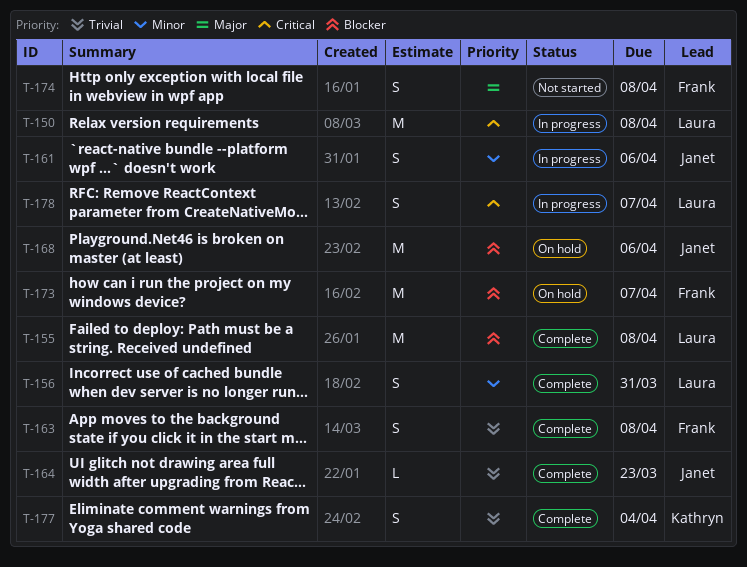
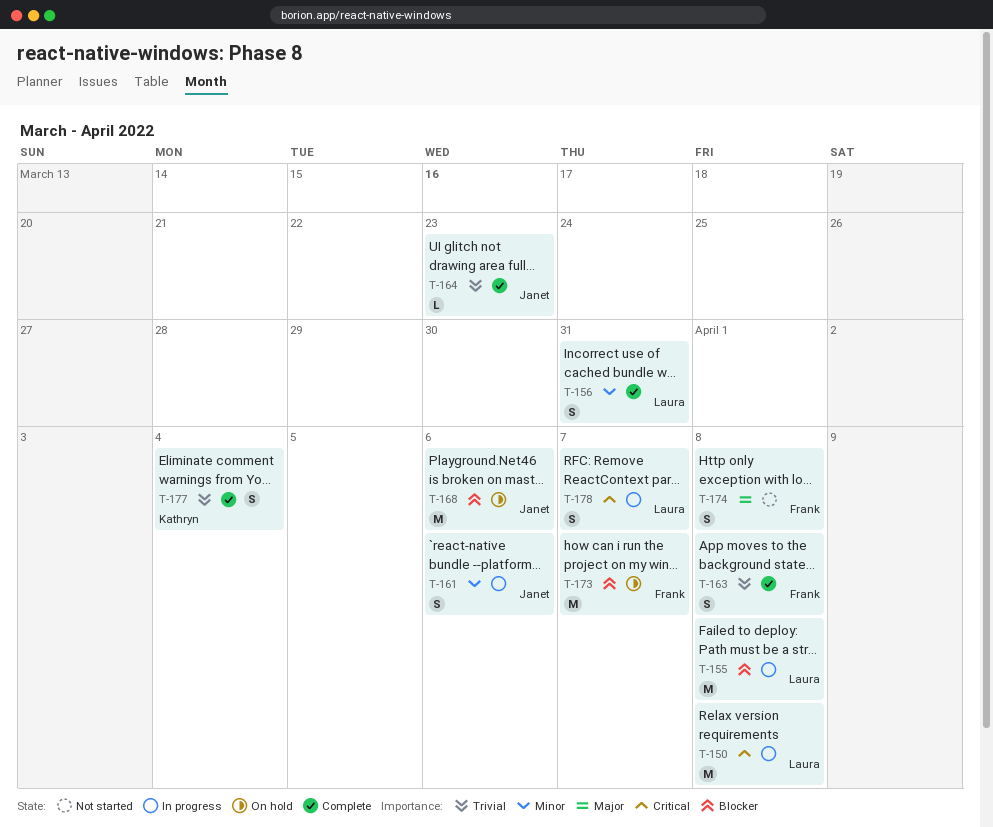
T-155, status: Complete -> In progress

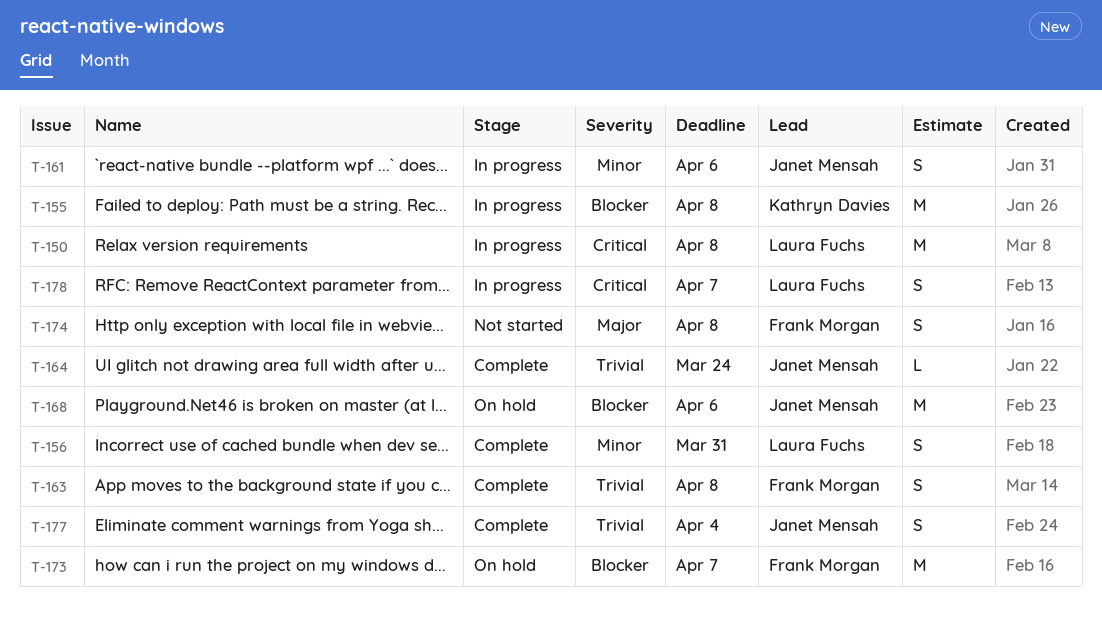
T-155, owner: Laura Fuchs -> Kathryn Davies
T-164, due: Mar 23 -> Mar 24
T-177, owner: Kathryn Davies -> Janet Mensah

